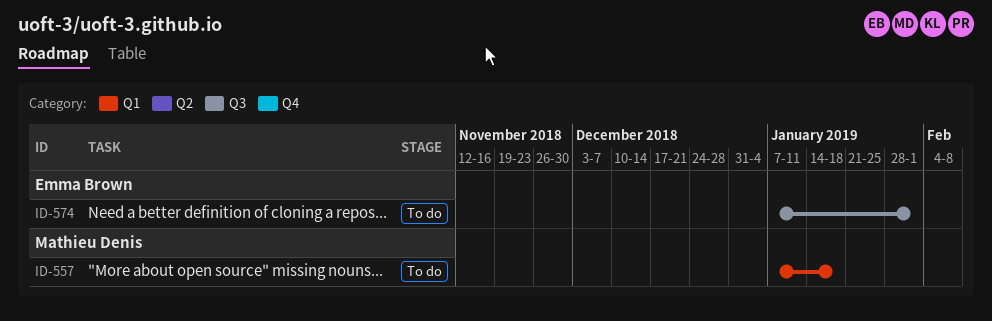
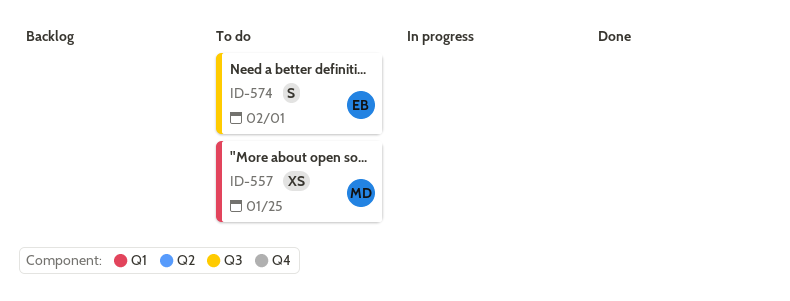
ID-557, due: Jan 18 -> Jan 25

